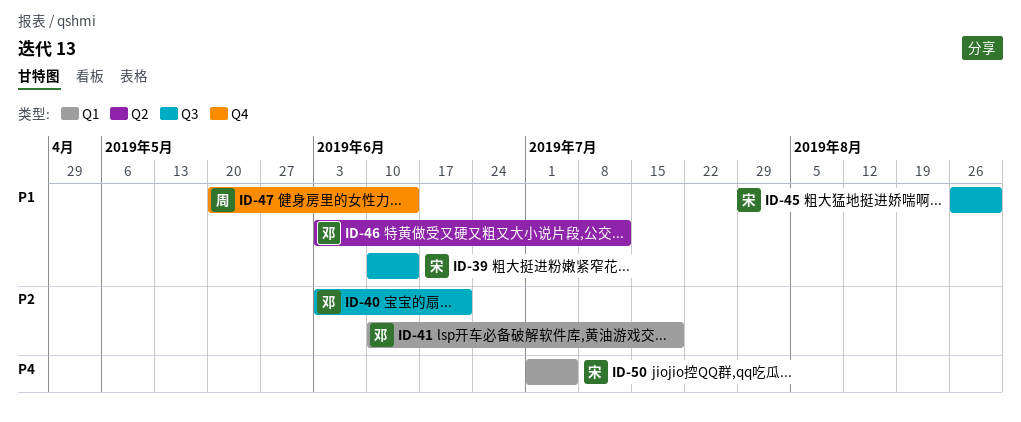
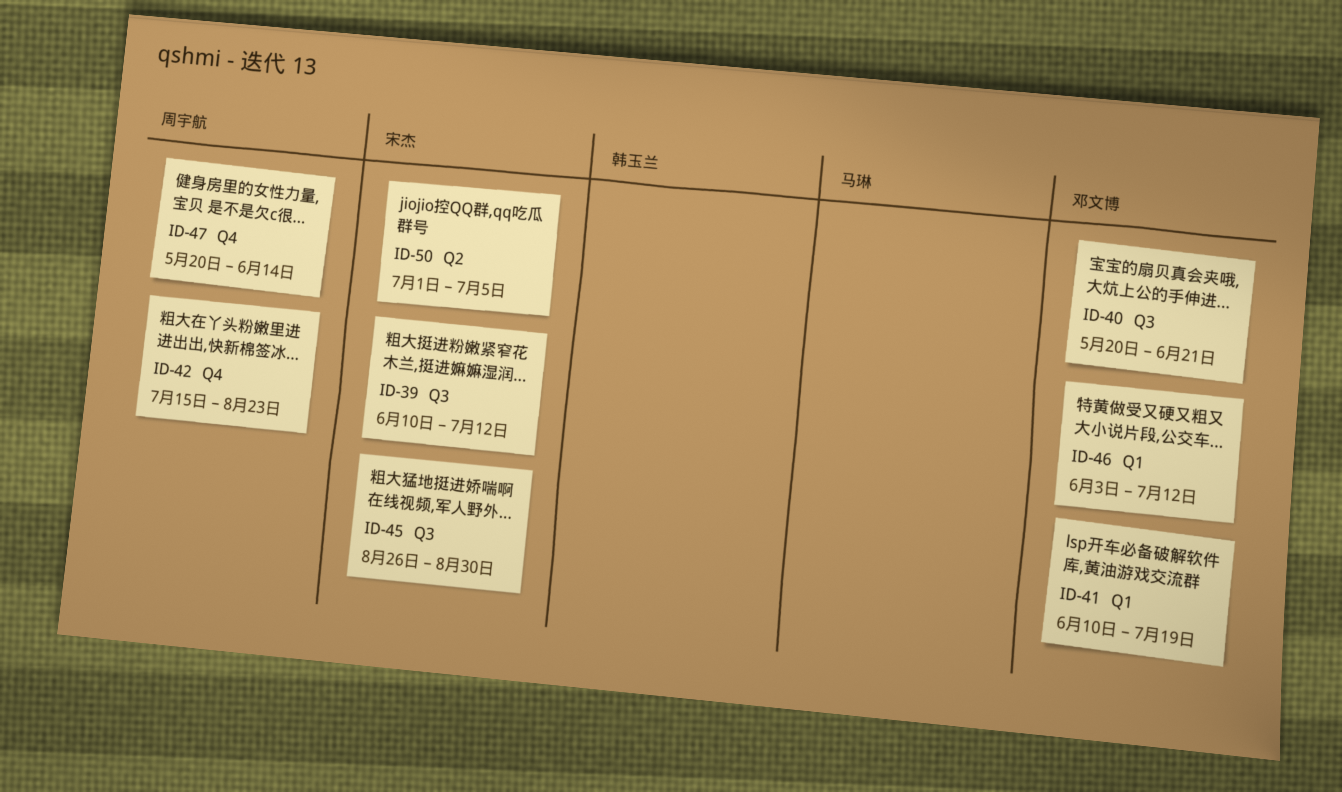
ID-39, due: Jun 14 -> Jul 12
ID-40, start: Jun 3 -> May 20
ID-42: none -> present
ID-46, label: Q2 -> Q1
ID-50, label: Q1 -> Q2

